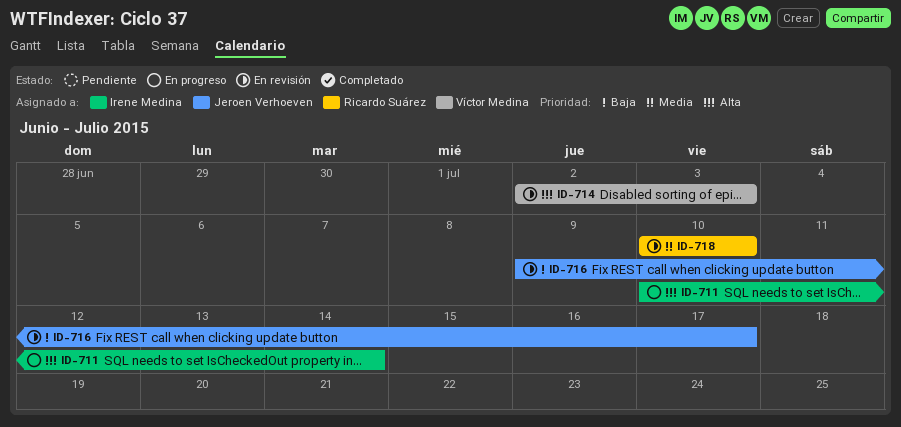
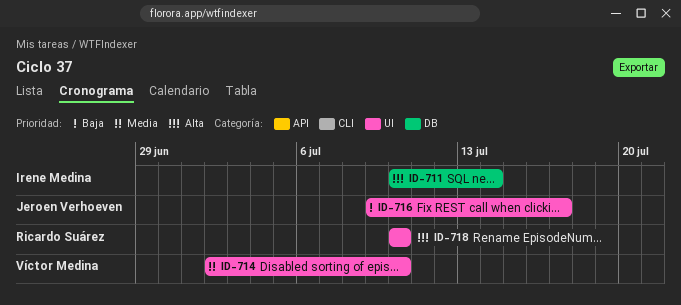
ID-714, priority: Alta -> Media
ID-714, due: Jul 3 -> Jul 10
ID-718, priority: Media -> Alta

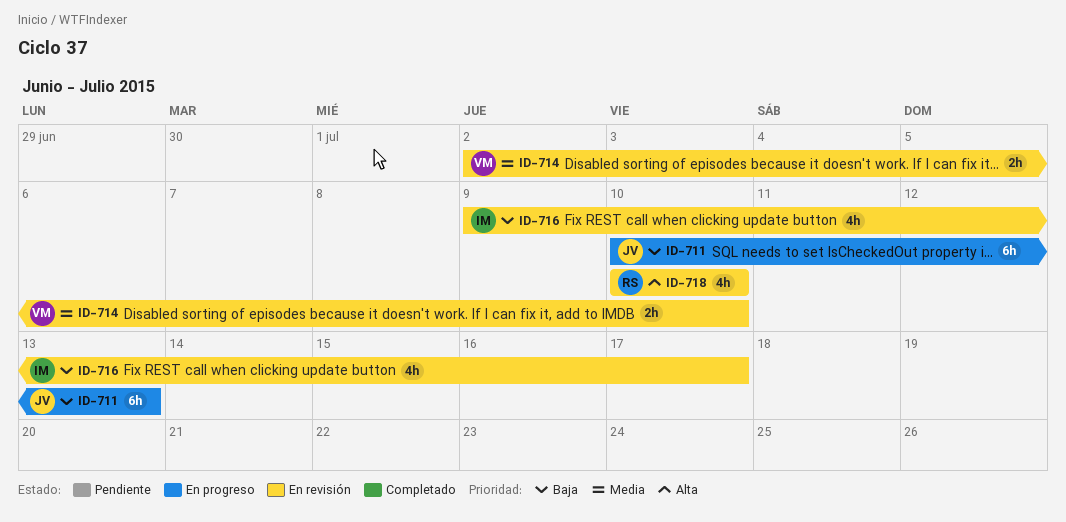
ID-711, owner: Irene Medina -> Jeroen Verhoeven
ID-711, priority: Alta -> Baja
ID-711, due: Jul 14 -> Jul 13
ID-716, owner: Jeroen Verhoeven -> Irene Medina

